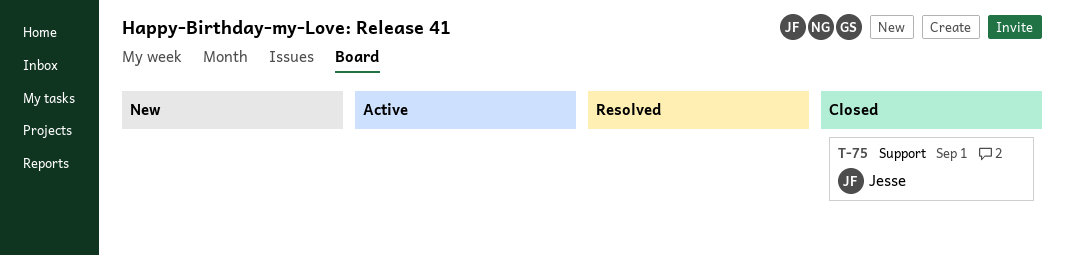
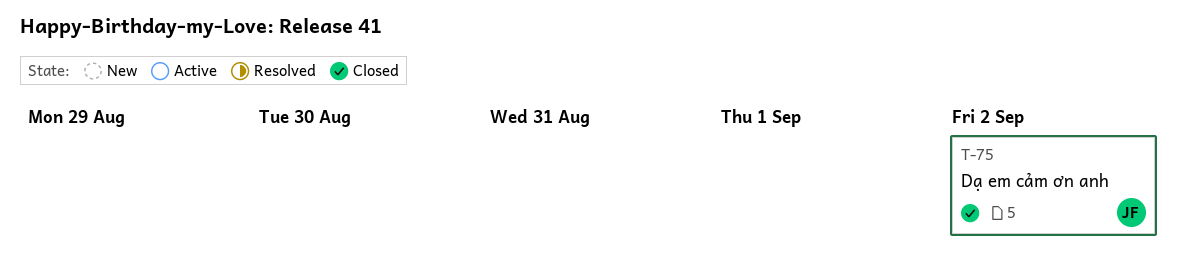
T-75, due: Sep 1 -> Sep 2

